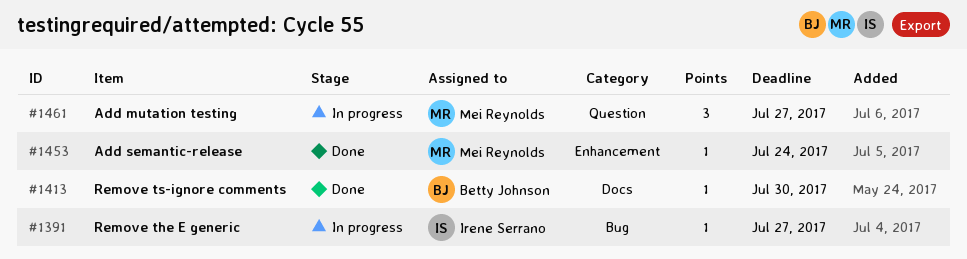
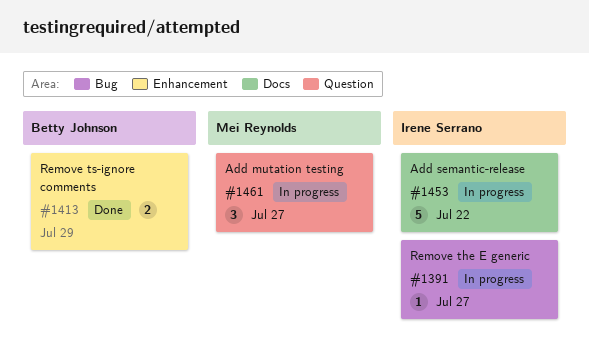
#1413, label: Docs -> Enhancement
#1413, estimate: 1 -> 2
#1413, due: Jul 30 -> Jul 29
#1453, status: Done -> In progress
#1453, owner: Mei Reynolds -> Irene Serrano
#1453, label: Enhancement -> Docs
#1453, estimate: 1 -> 5
#1453, due: Jul 24 -> Jul 22

